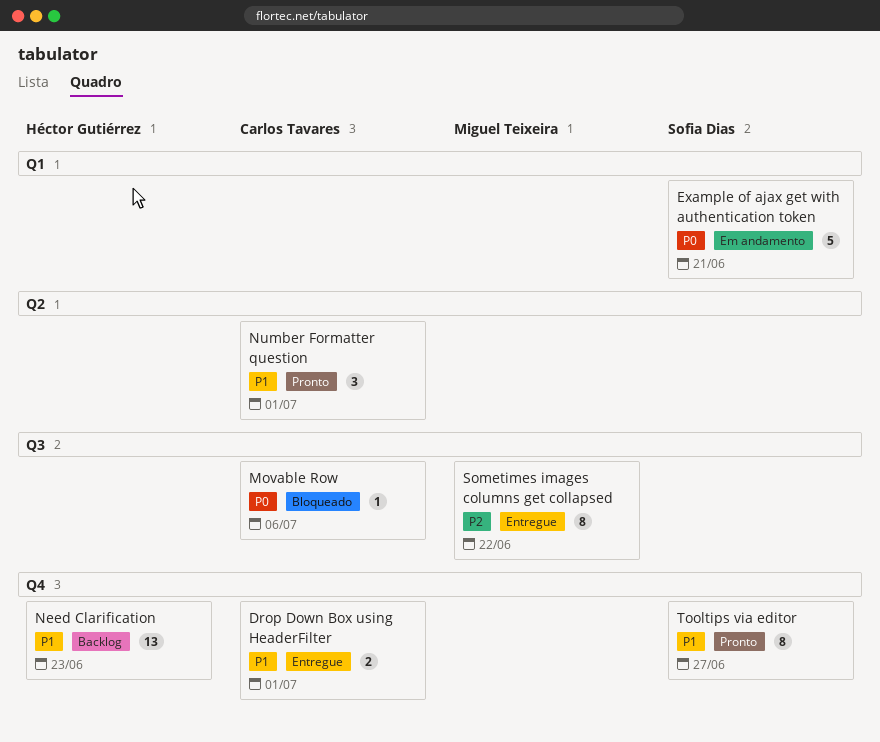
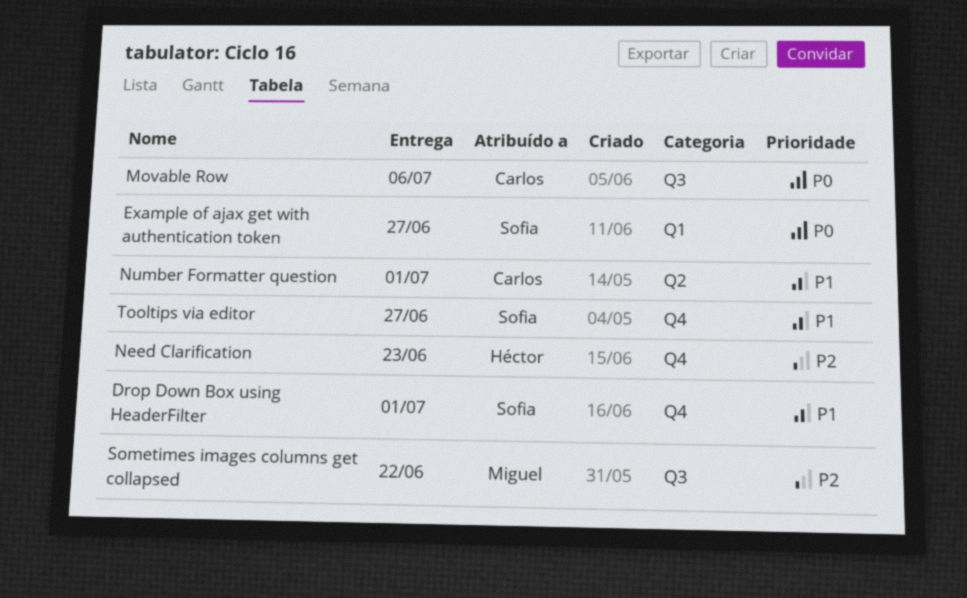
Drop Down Box using HeaderFilter, owner: Carlos Tavares -> Sofia Dias
Example of ajax get with authentication token, due: Jun 21 -> Jun 27
Need Clarification, priority: P1 -> P2

